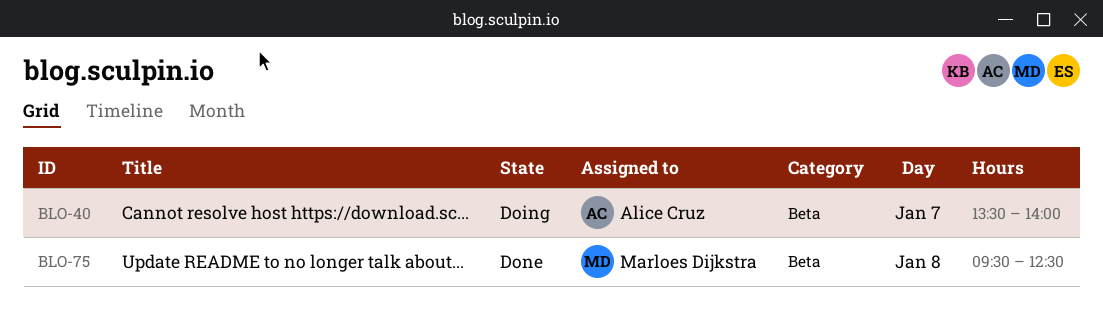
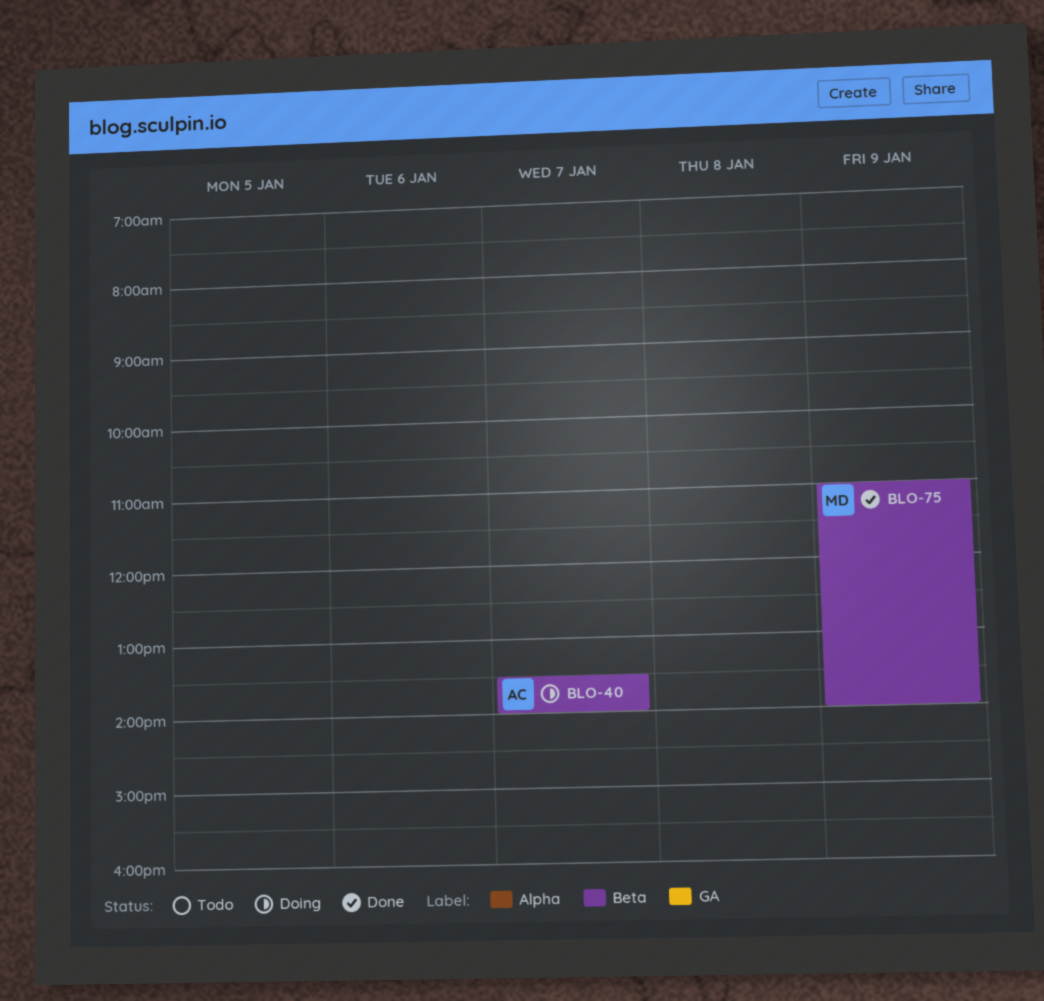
BLO-75, day: Jan 8 -> Jan 9
BLO-75, begins: 09:30 -> 11:00
BLO-75, ends: 12:30 -> 14:00

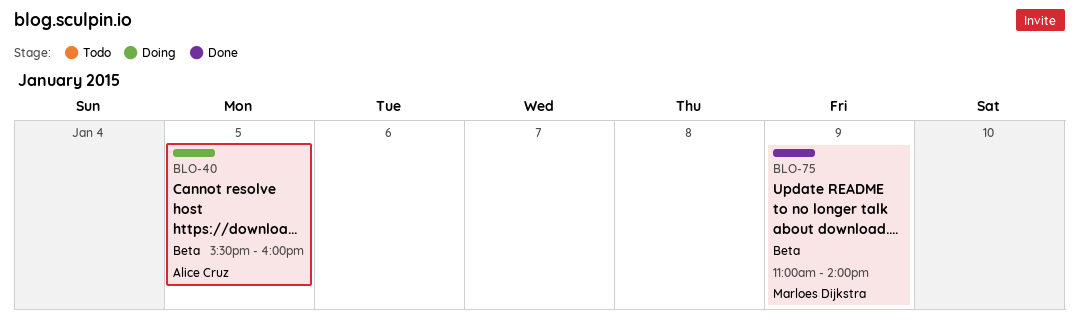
BLO-40, day: Jan 7 -> Jan 5
BLO-40, begins: 13:30 -> 15:30
BLO-40, ends: 14:00 -> 16:00

